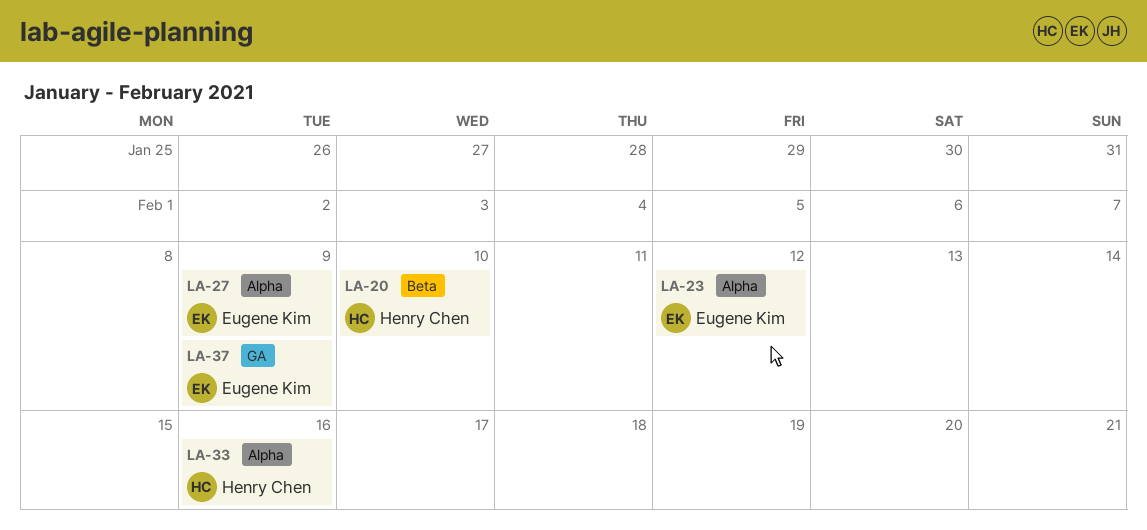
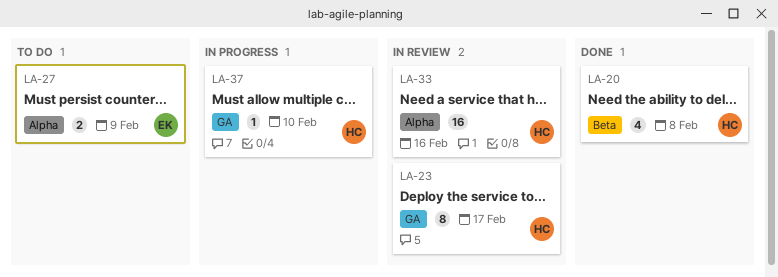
LA-20, due: Feb 10 -> Feb 8
LA-23, owner: Eugene Kim -> Henry Chen
LA-23, label: Alpha -> GA
LA-23, due: Feb 12 -> Feb 17
LA-37, owner: Eugene Kim -> Henry Chen
LA-37, due: Feb 9 -> Feb 10

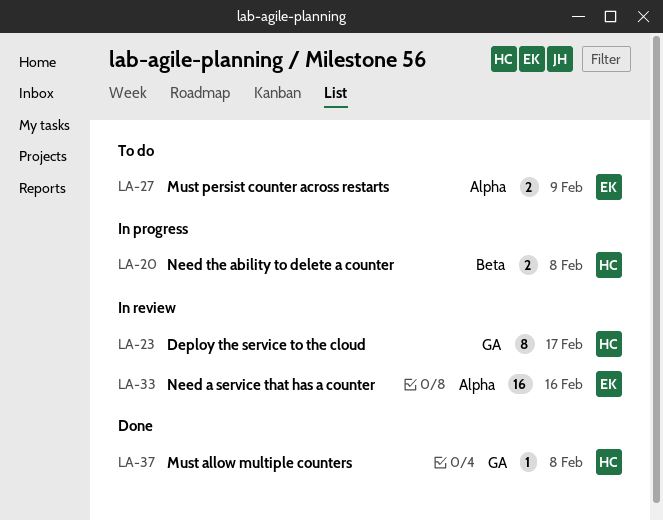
LA-20, status: Done -> In progress
LA-20, estimate: 4 -> 2
LA-33, owner: HC -> EK
LA-37, status: In progress -> Done
LA-37, due: Feb 10 -> Feb 8

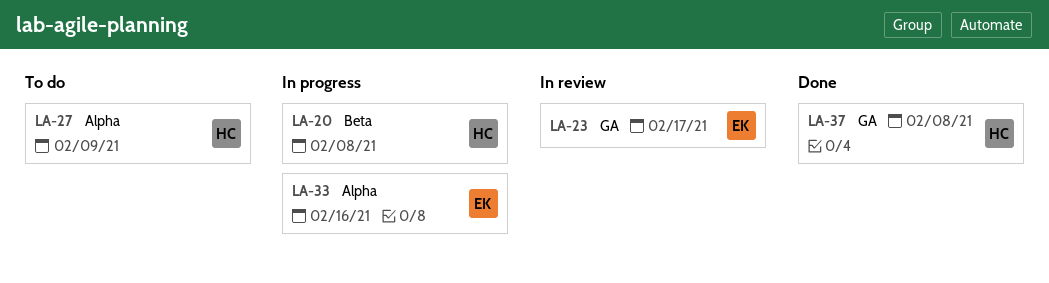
LA-23, owner: HC -> EK
LA-27, owner: EK -> HC
LA-33, status: In review -> In progress

